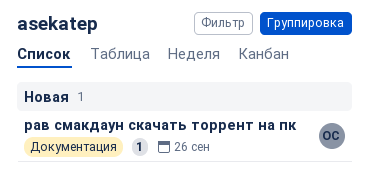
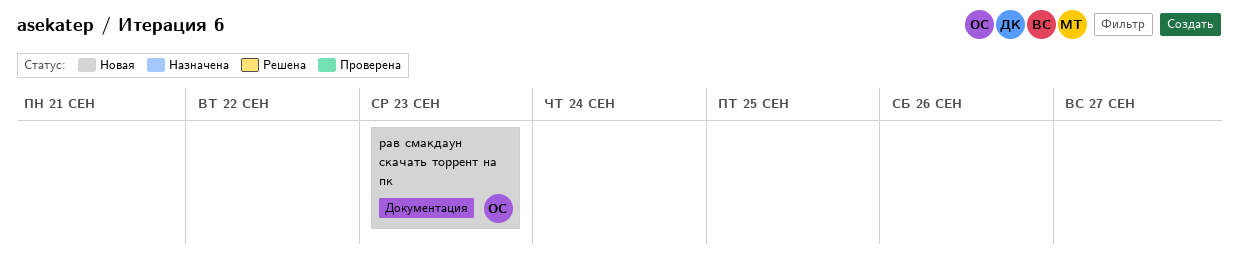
рав смакдаун скачать торрент на пк, due: Sep 26 -> Sep 23

